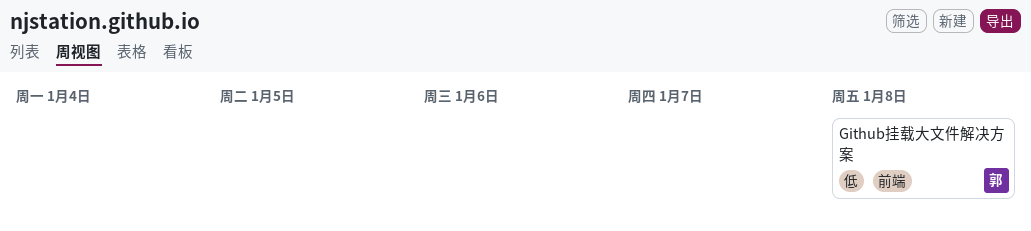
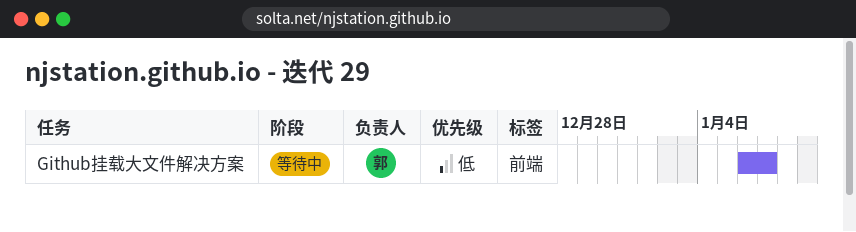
Github挂载大文件解决方案, due: Jan 8 -> Jan 7

